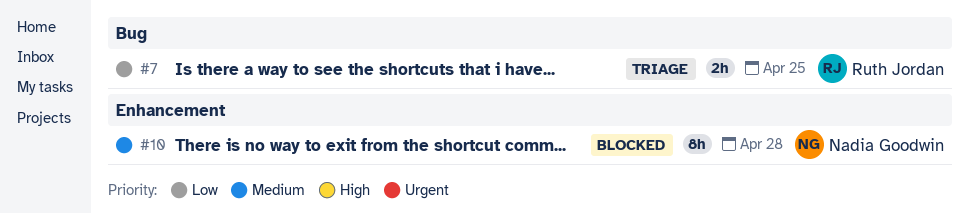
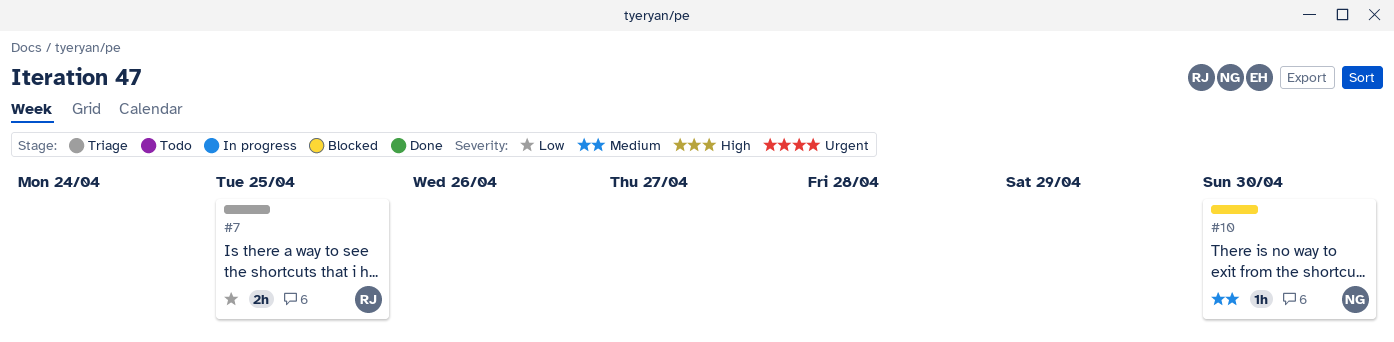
#10, estimate: 8h -> 1h
#10, due: Apr 28 -> Apr 30

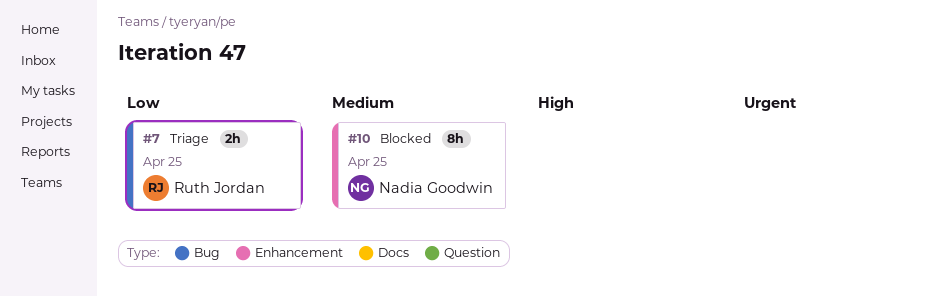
#10, estimate: 1h -> 8h
#10, due: Apr 30 -> Apr 25

